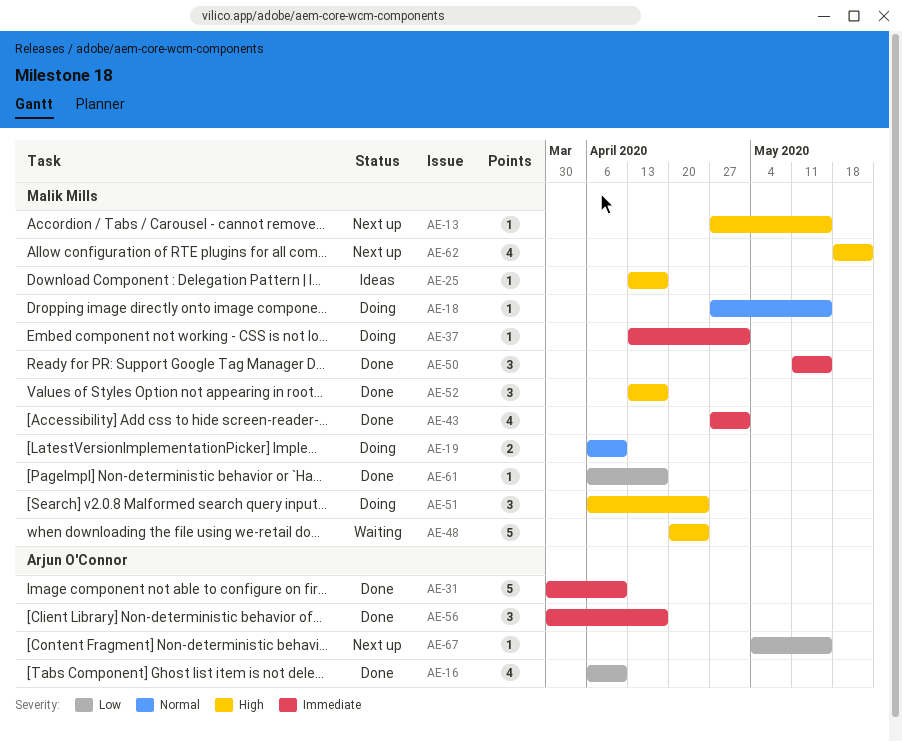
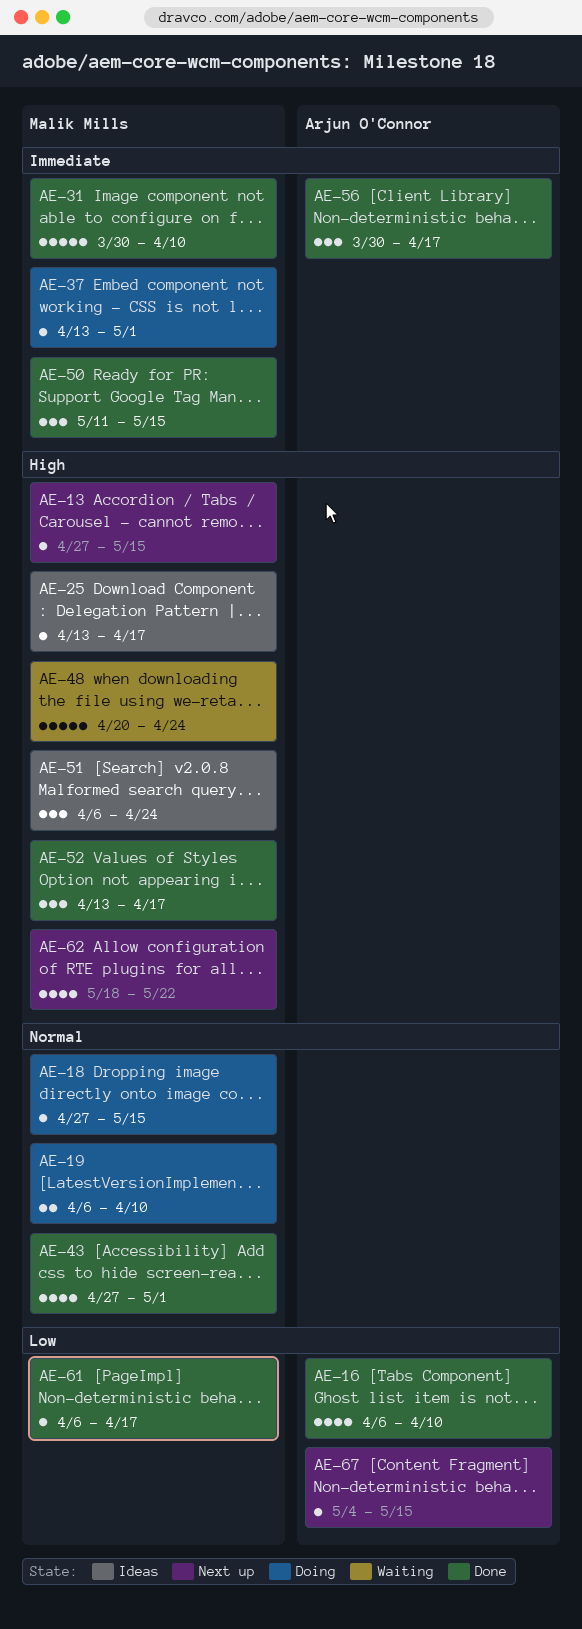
AE-31, owner: Arjun O'Connor -> Malik Mills
AE-43, priority: Immediate -> Normal
AE-51, status: Doing -> Ideas

